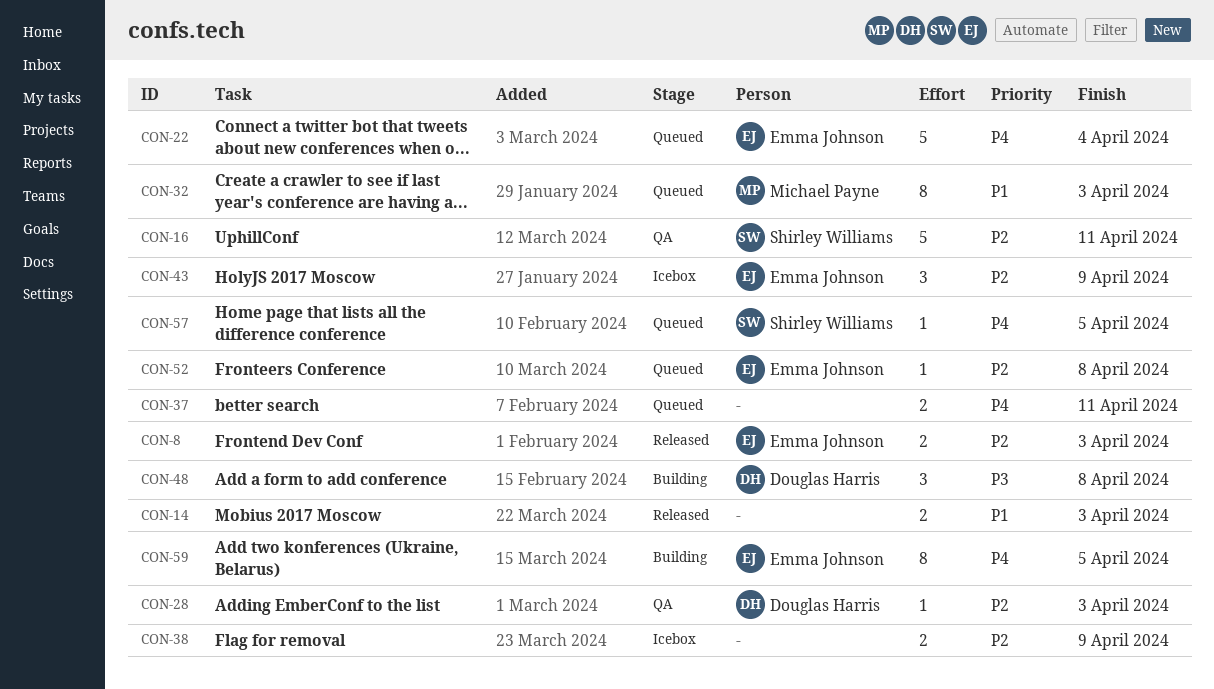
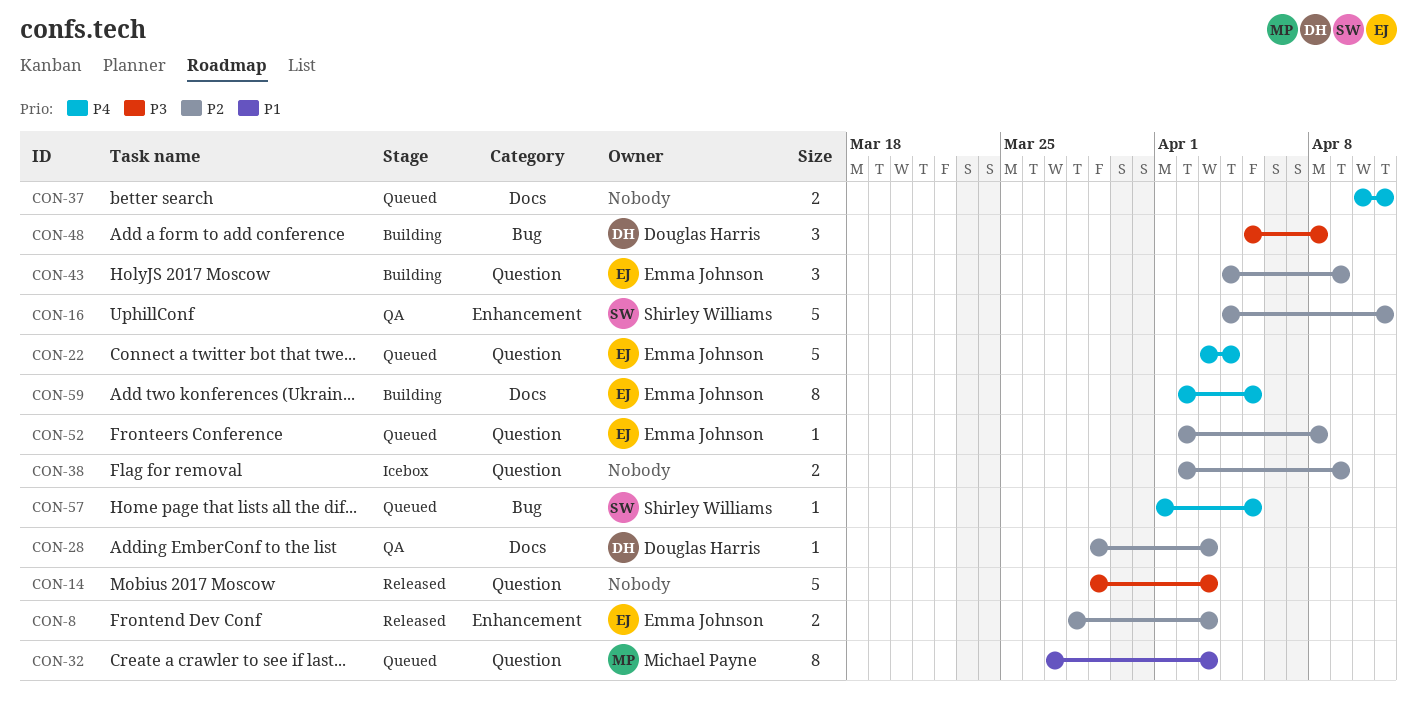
CON-14, priority: P1 -> P3
CON-14, estimate: 2 -> 5
CON-43, status: Icebox -> Building

